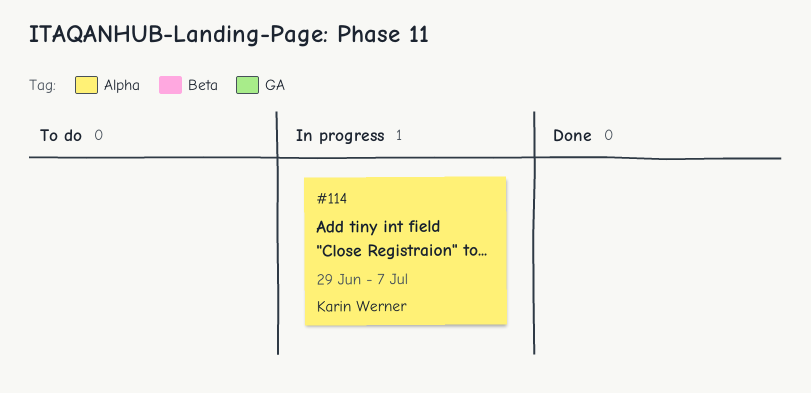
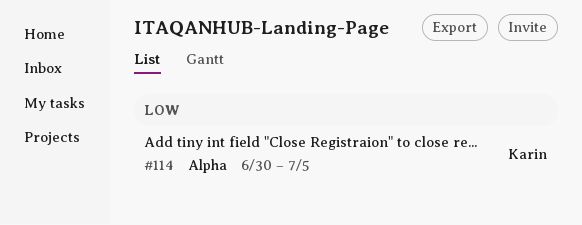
#114, start: Jun 29 -> Jun 30
#114, due: Jul 7 -> Jul 5

